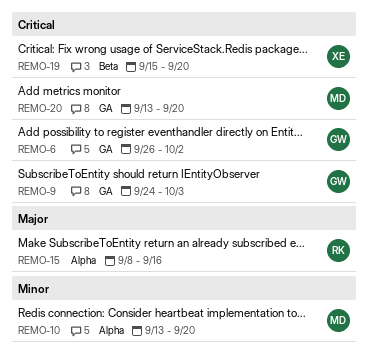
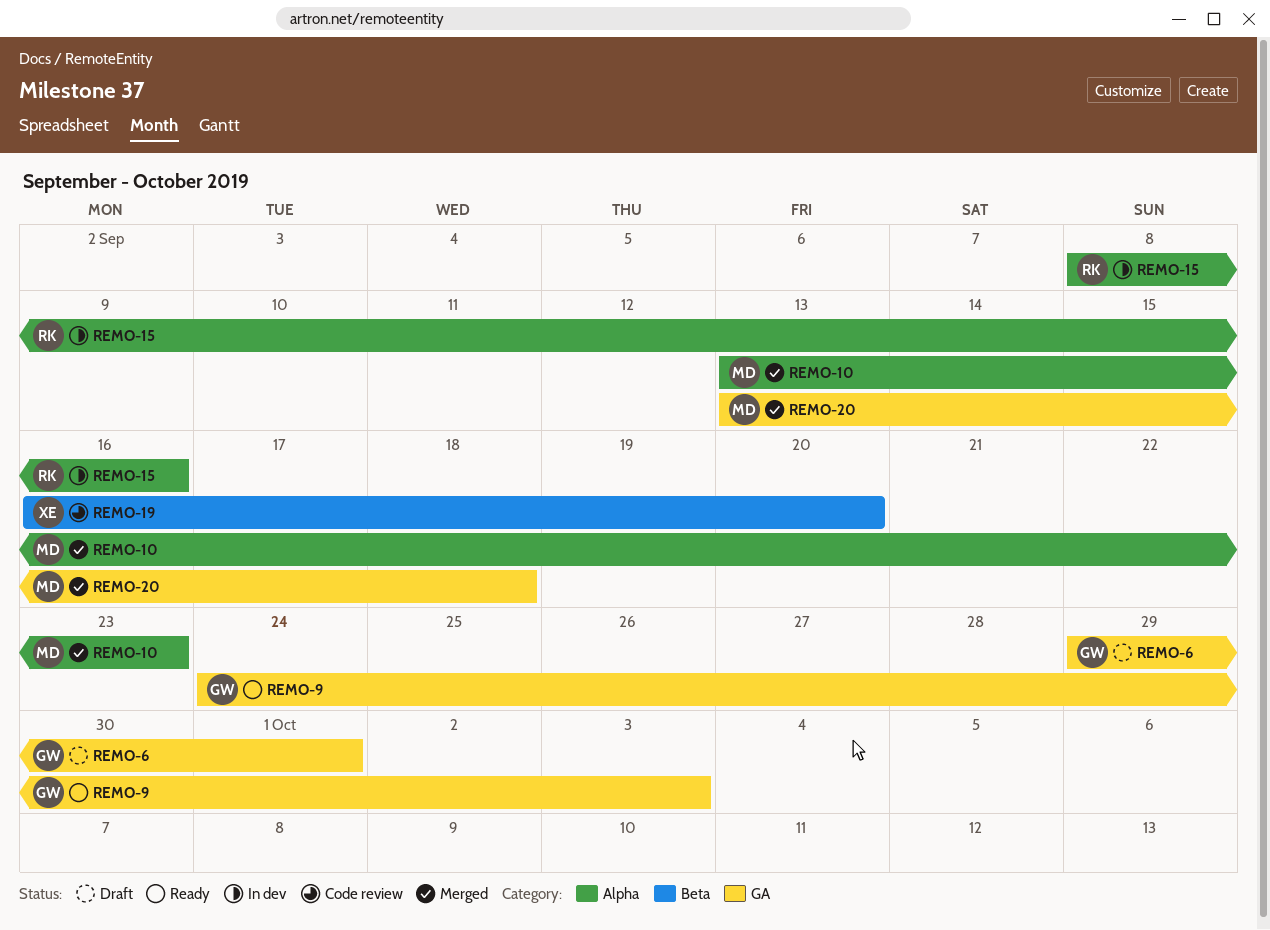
REMO-6, start: Sep 26 -> Sep 29
REMO-6, due: Oct 2 -> Oct 1
REMO-10, due: Sep 20 -> Sep 23
REMO-19, start: Sep 15 -> Sep 16
REMO-20, due: Sep 20 -> Sep 18

